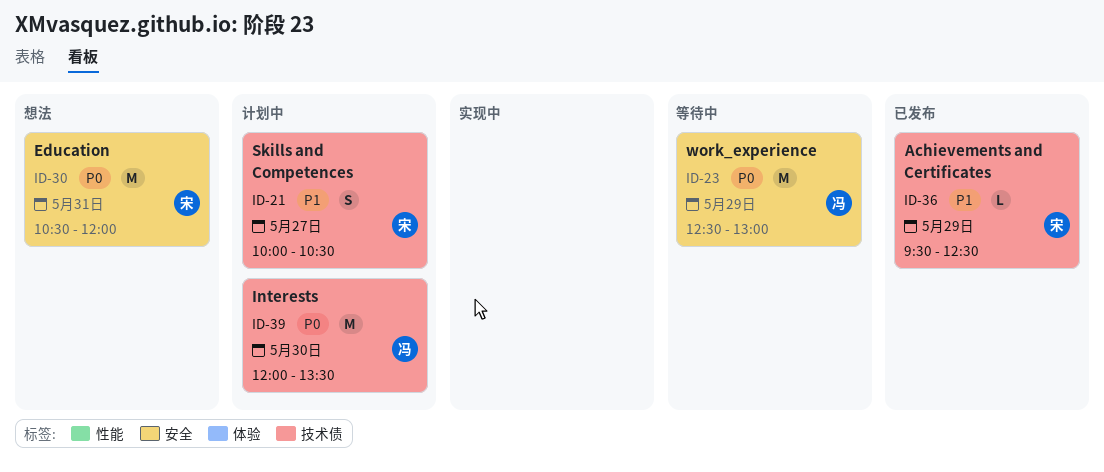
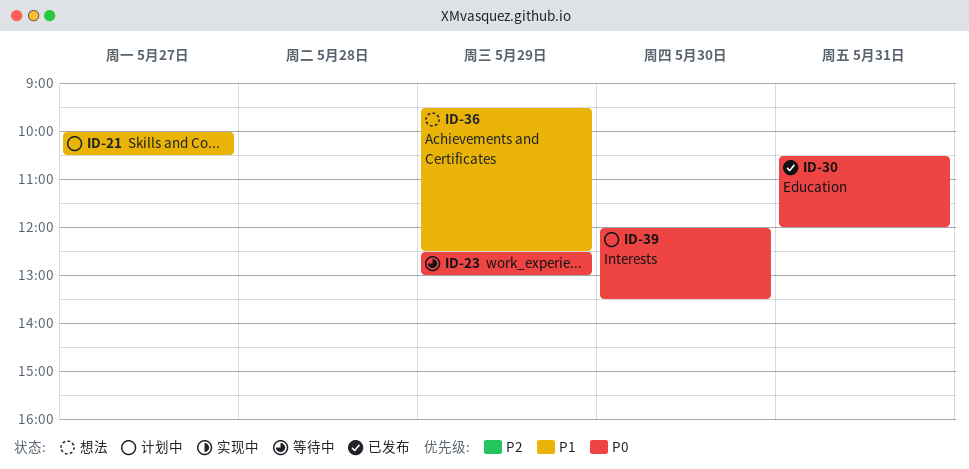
ID-30, status: 想法 -> 已发布
ID-36, status: 已发布 -> 想法

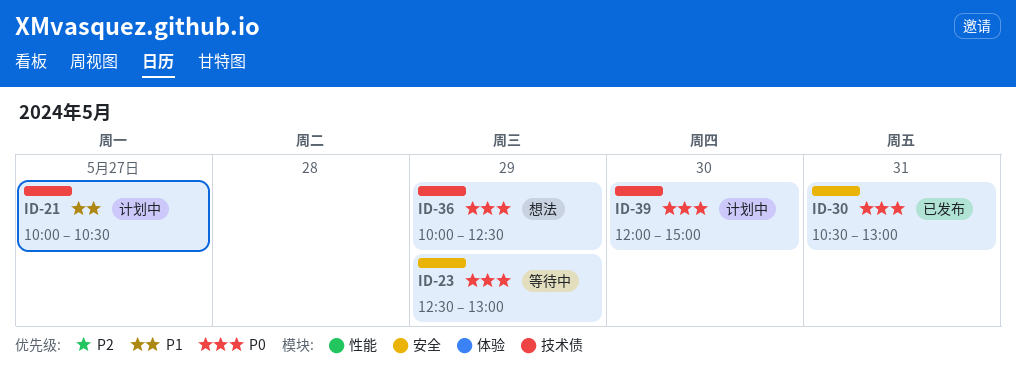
ID-30, ends: 12:00 -> 13:00
ID-36, priority: P1 -> P0
ID-36, begins: 09:30 -> 10:00
ID-39, ends: 13:30 -> 15:00

